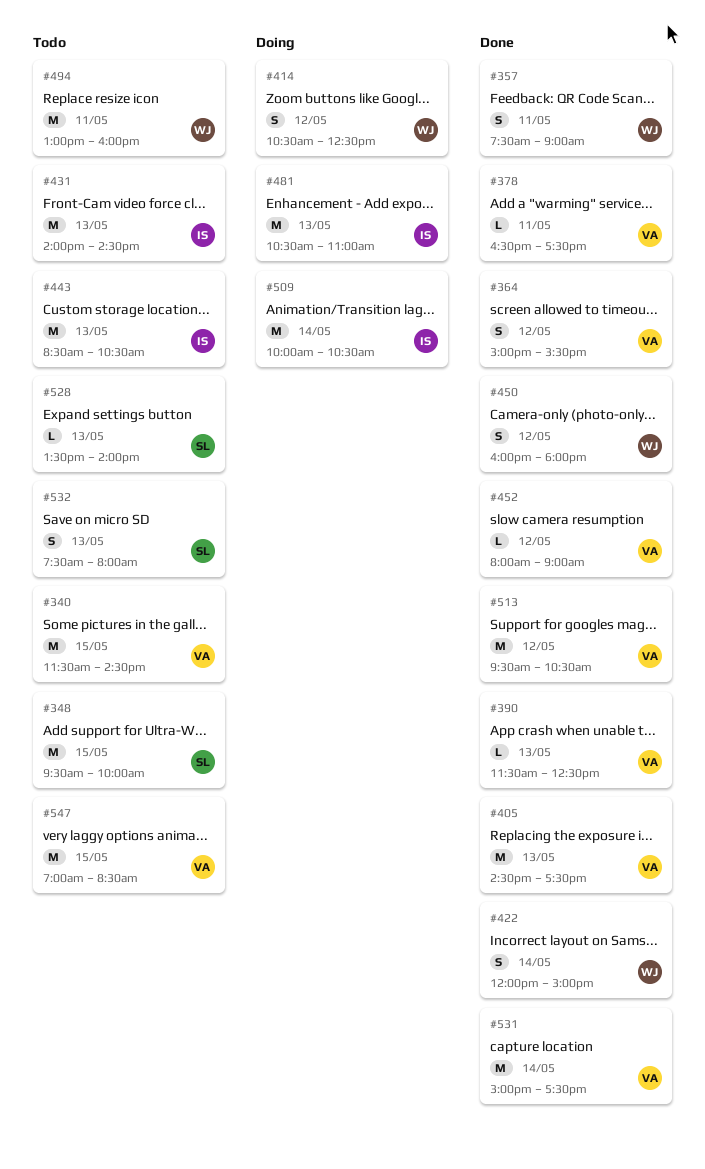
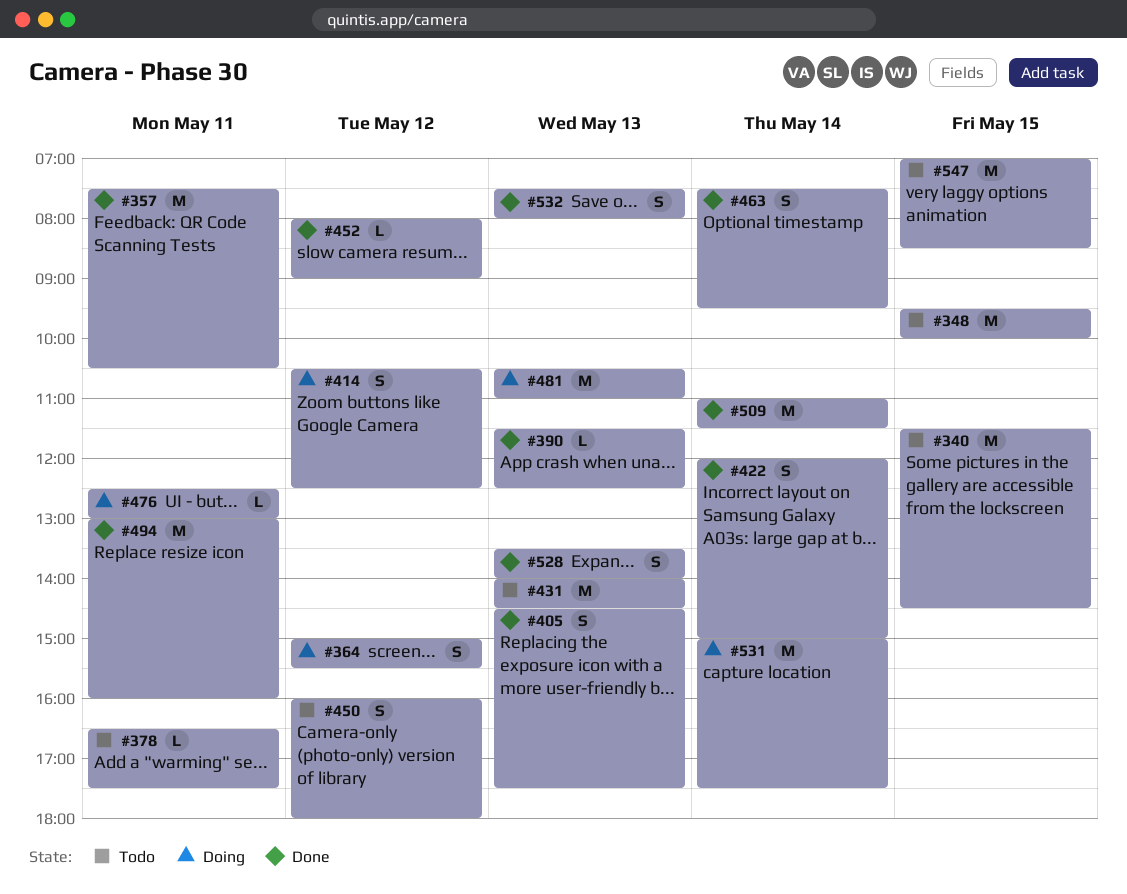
#357, estimate: S -> M
#357, ends: 09:00 -> 10:30
#364, status: Done -> Doing
#378, status: Done -> Todo
#405, estimate: M -> S
#443: present -> none
#450, status: Done -> Todo
#463: none -> present
#476: none -> present
#494, status: Todo -> Done
#509, status: Doing -> Done
#509, begins: 10:00 -> 11:00
#509, ends: 10:30 -> 11:30
#513: present -> none
#528, status: Todo -> Done
#528, estimate: L -> S
#531, status: Done -> Doing
#532, status: Todo -> Done

